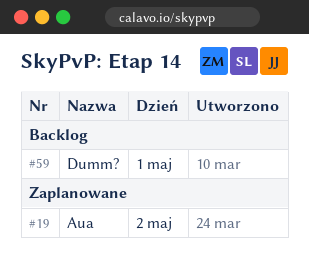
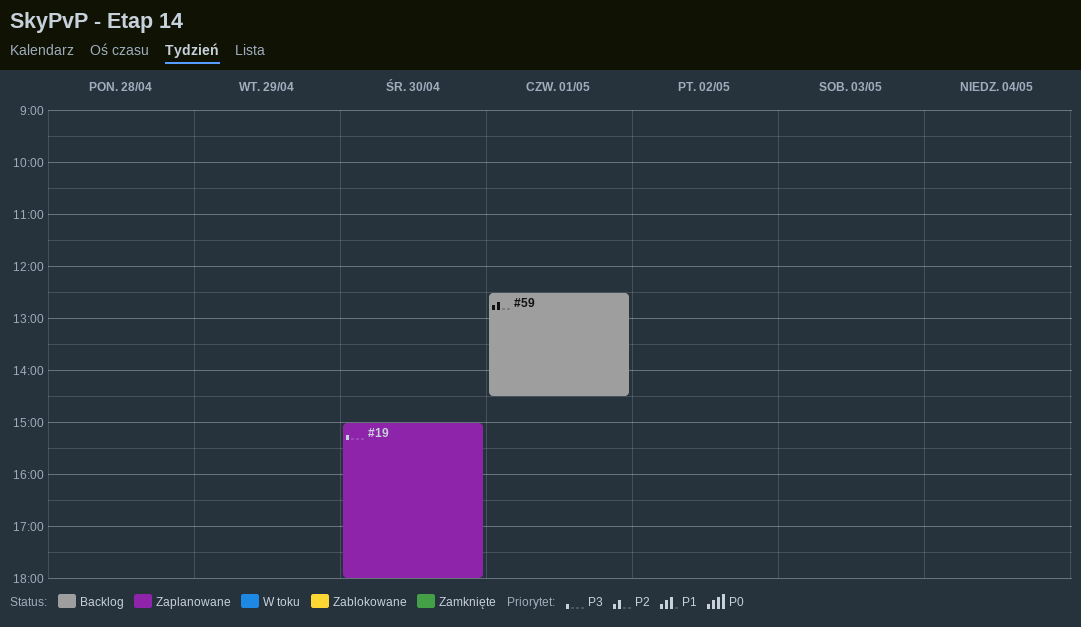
#19, day: May 2 -> Apr 30

